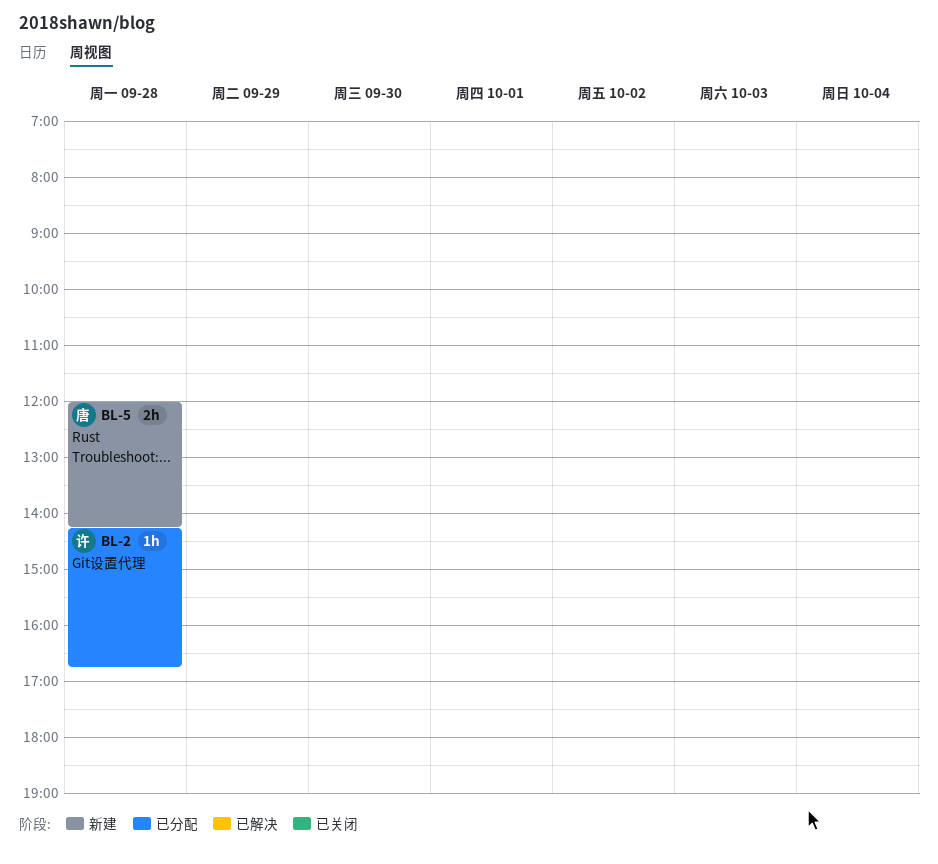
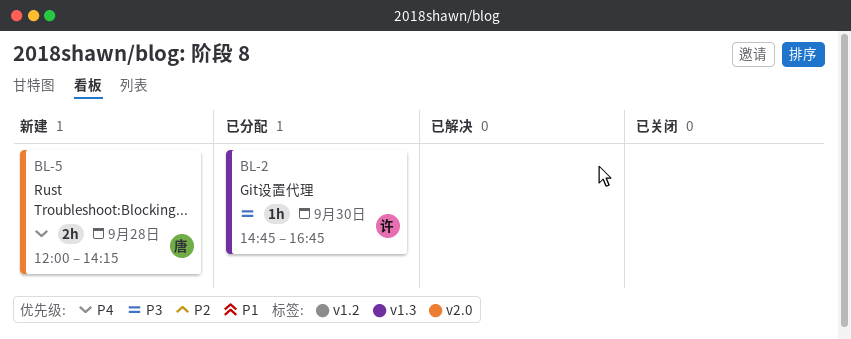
BL-2, day: Sep 28 -> Sep 30
BL-2, begins: 14:15 -> 14:45

